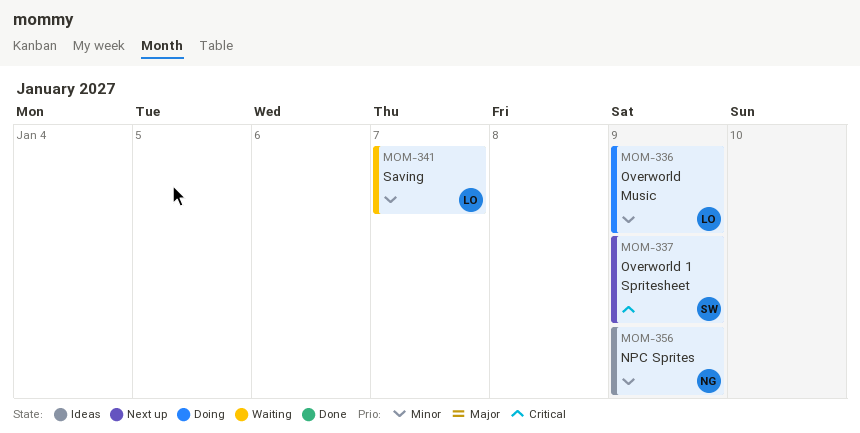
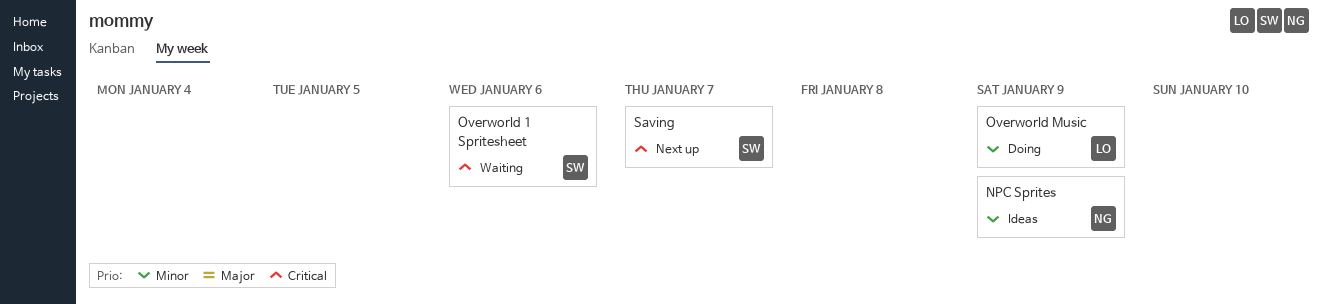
Overworld 1 Spritesheet, status: Next up -> Waiting
Overworld 1 Spritesheet, due: Jan 9 -> Jan 6
Saving, status: Waiting -> Next up
Saving, owner: LO -> SW
Saving, priority: Minor -> Critical

